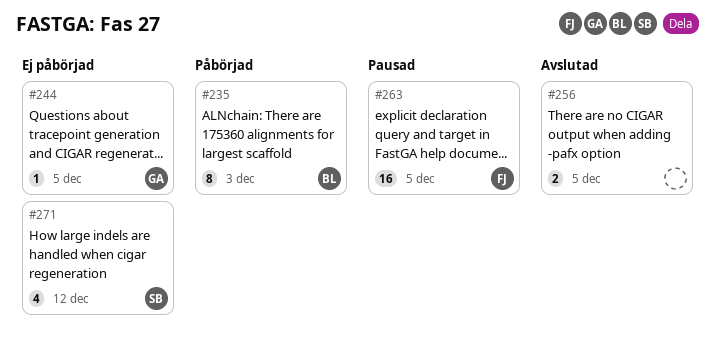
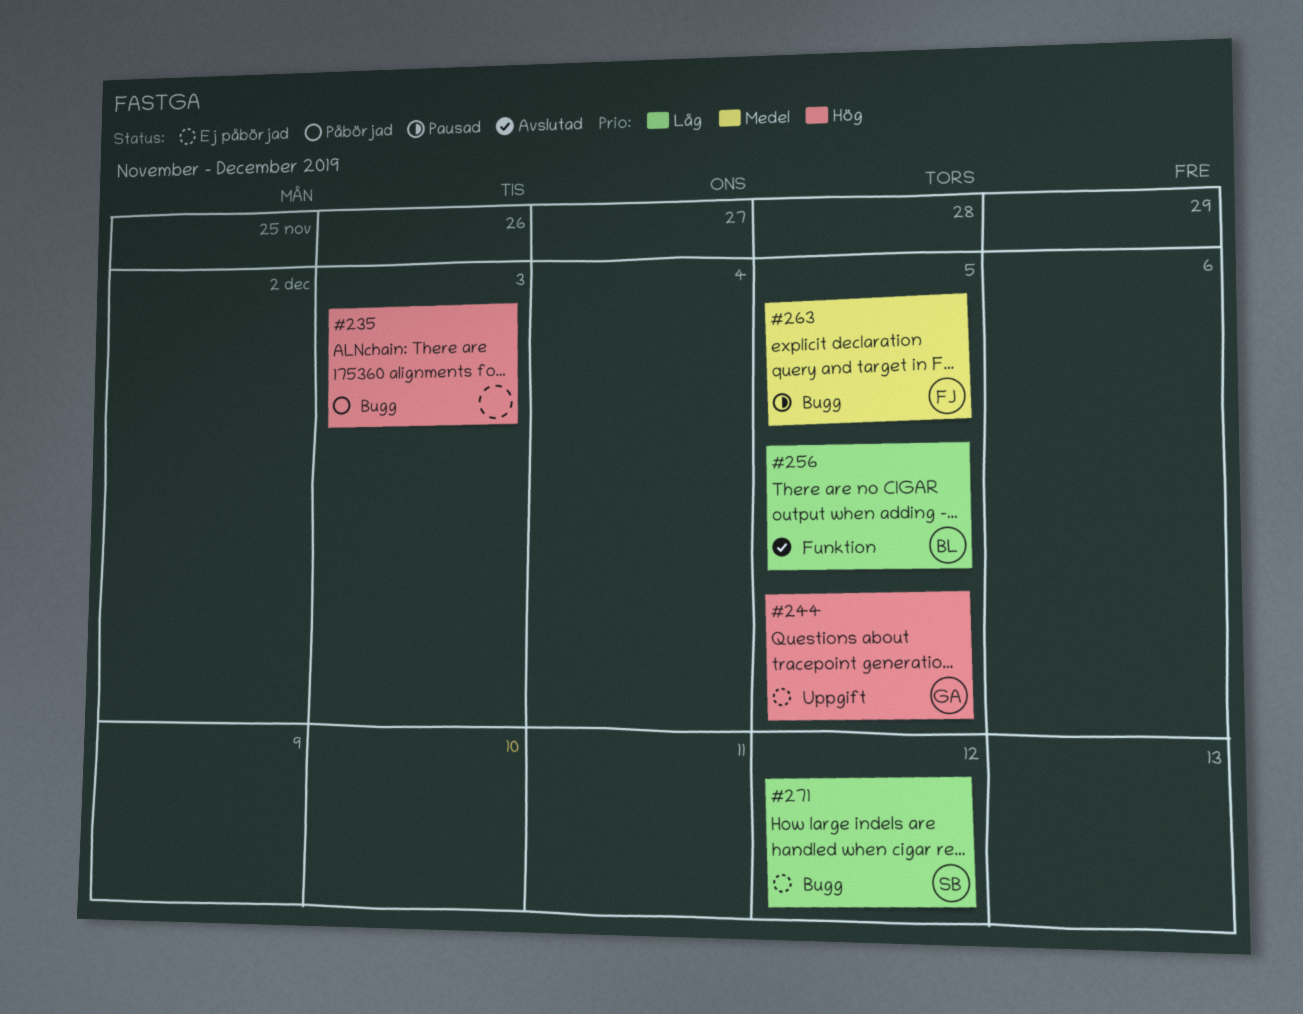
#235, owner: BL -> none
#256, owner: none -> BL

